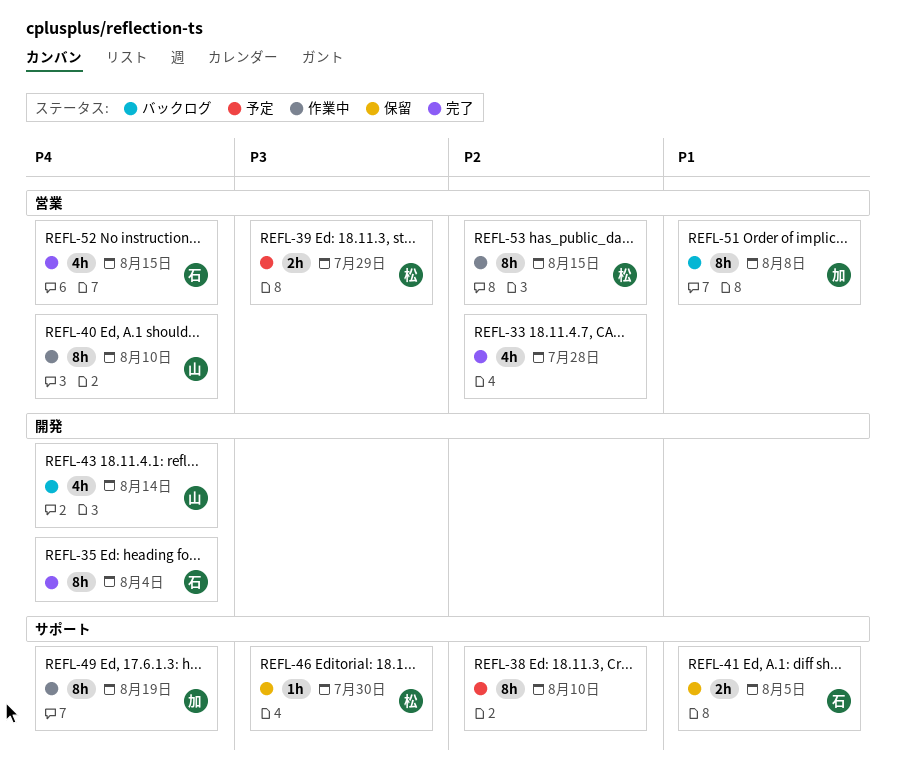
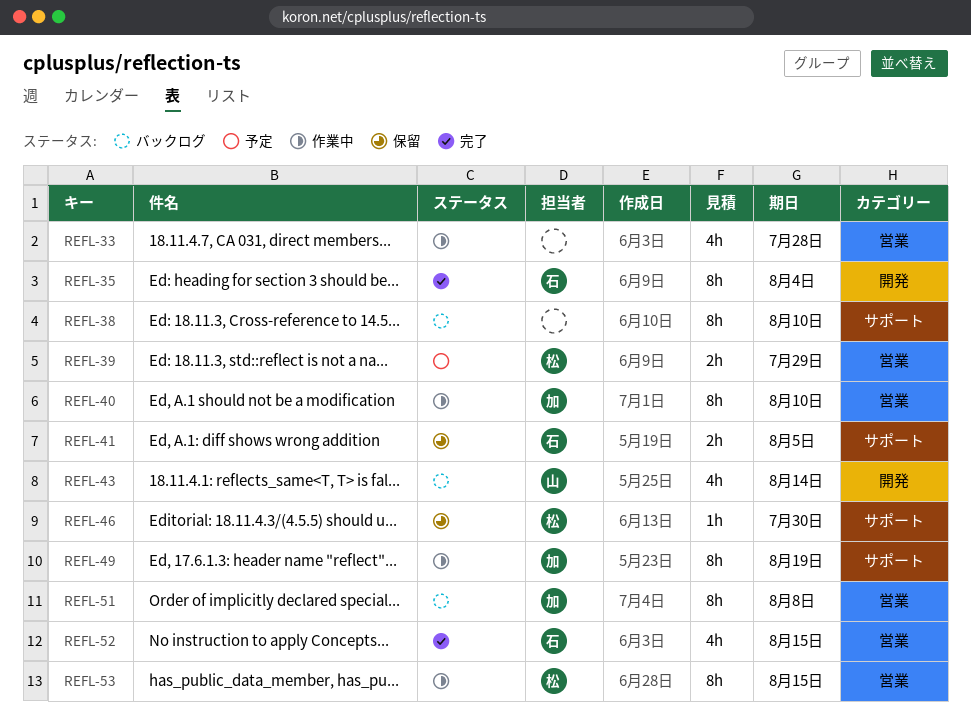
REFL-33, status: 完了 -> 作業中
REFL-38, status: 予定 -> バックログ
REFL-40, owner: 山 -> 加

